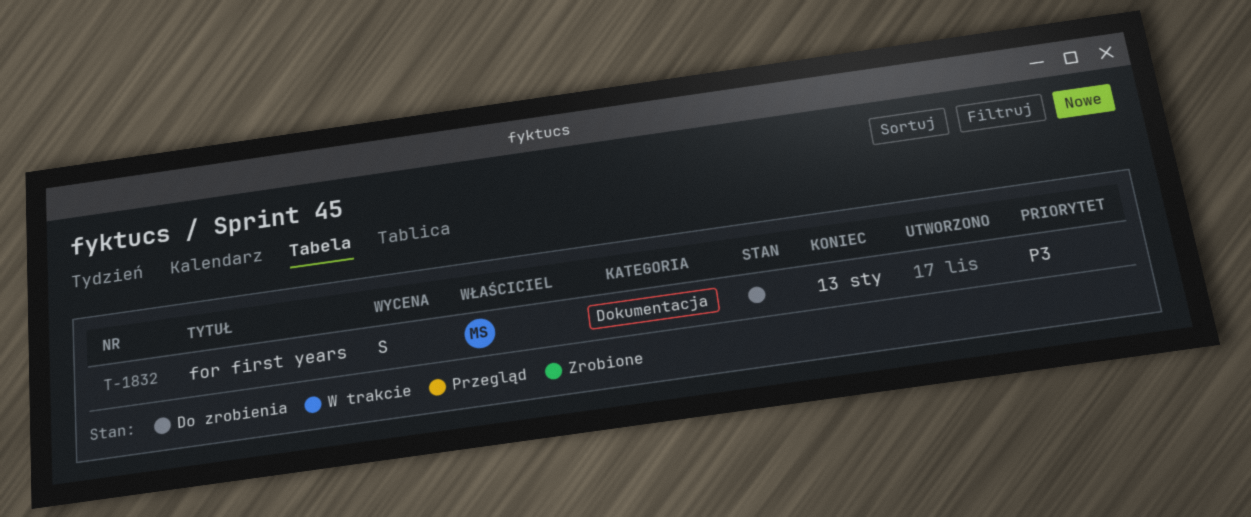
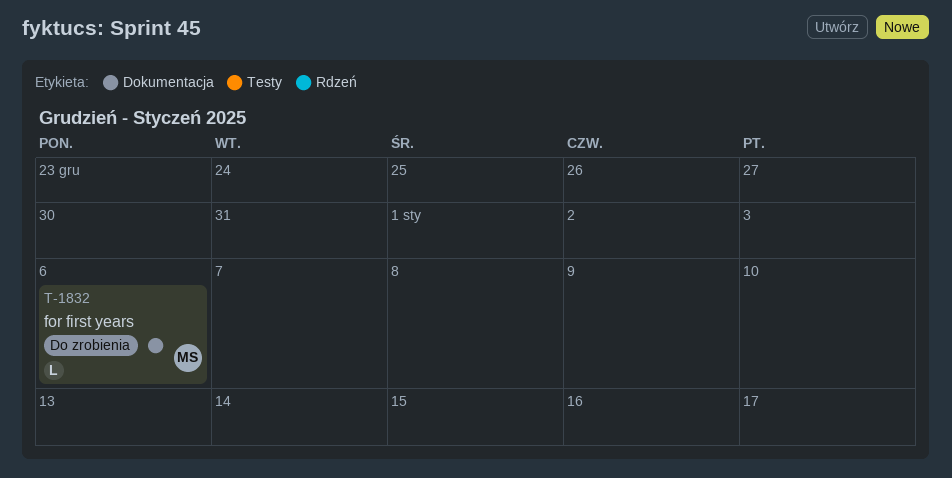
T-1832, estimate: S -> L
T-1832, due: Jan 13 -> Jan 6

